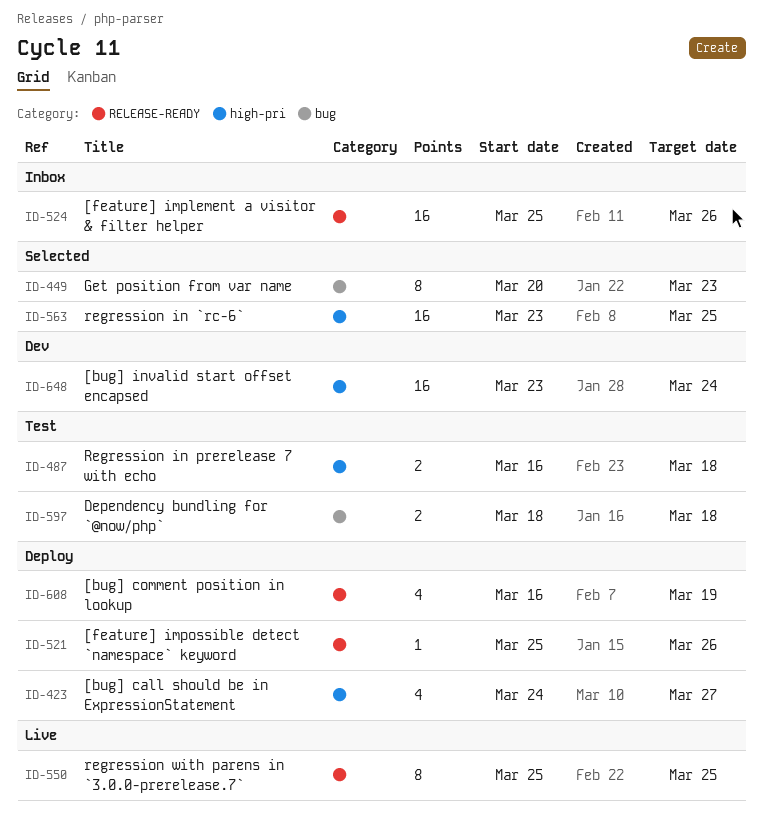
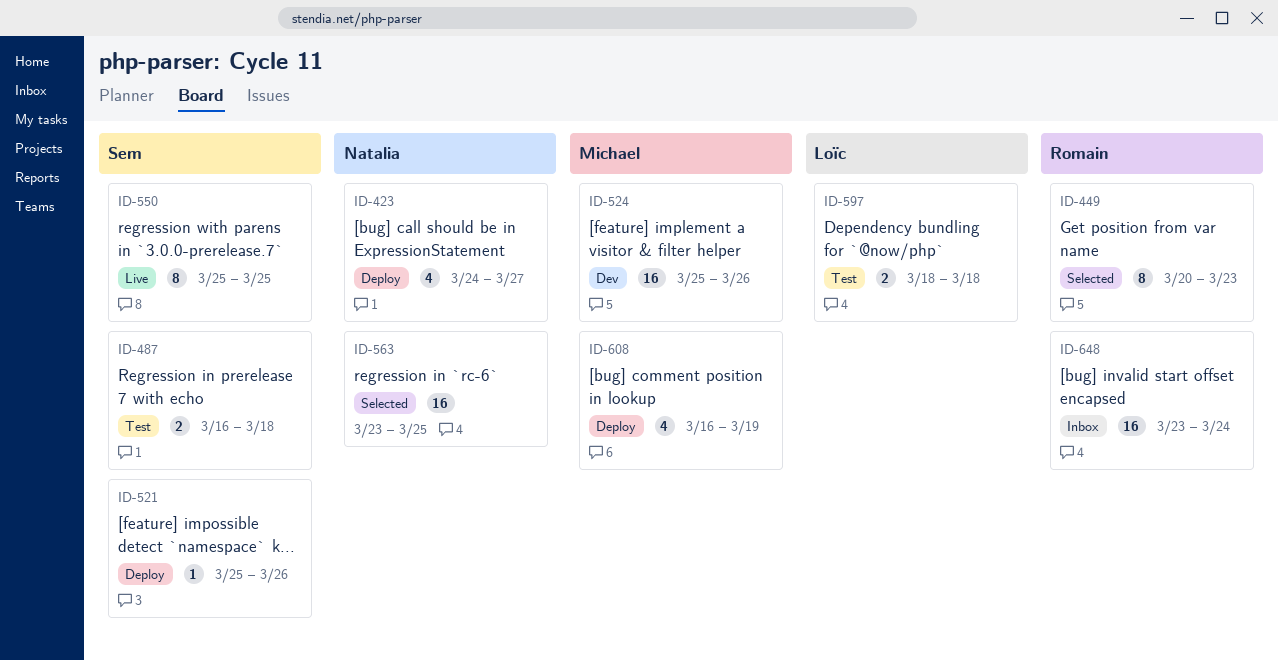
ID-524, status: Inbox -> Dev
ID-648, status: Dev -> Inbox

